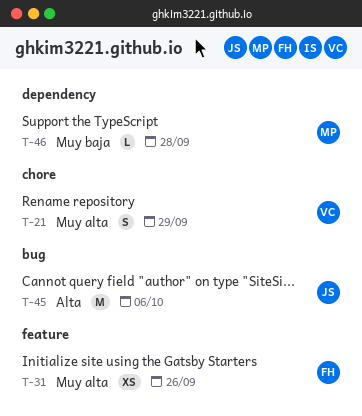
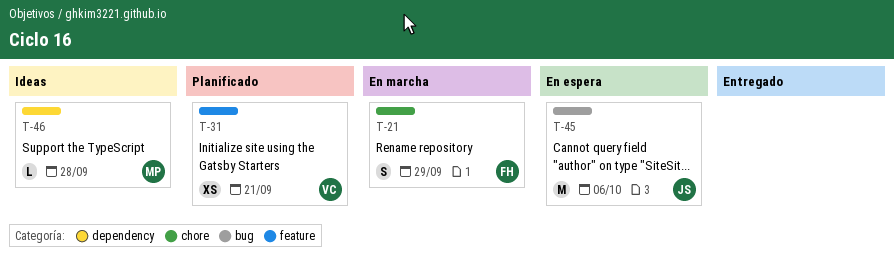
T-21, owner: VC -> FH
T-31, owner: FH -> VC
T-31, due: Sep 26 -> Sep 21

